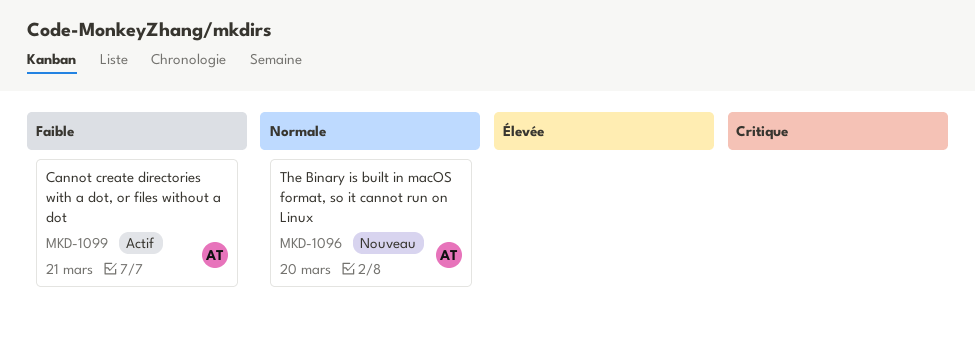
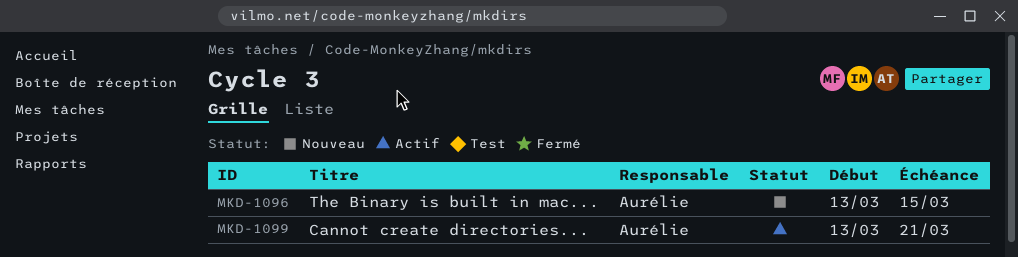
MKD-1096, due: Mar 20 -> Mar 15

